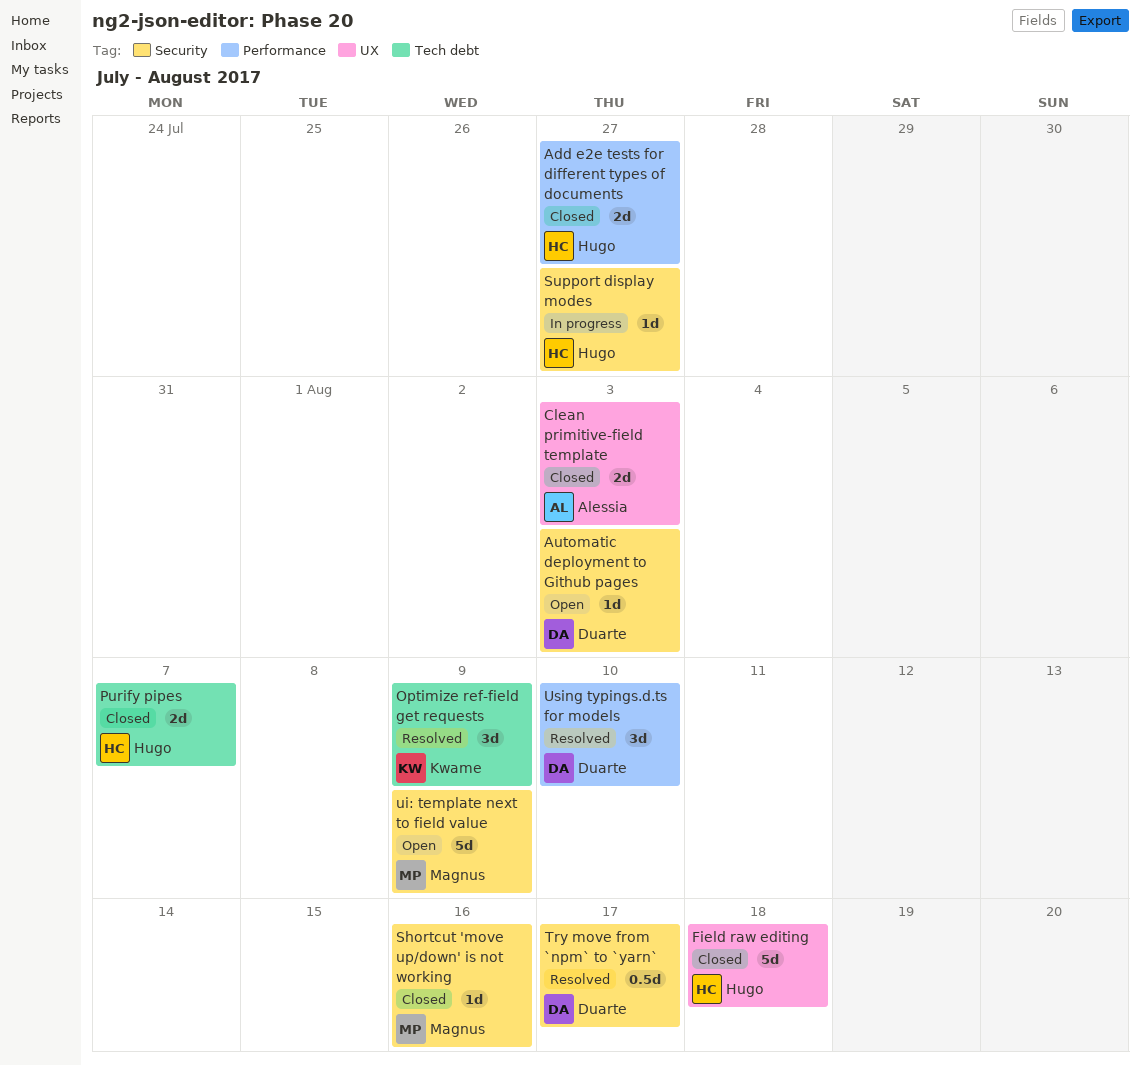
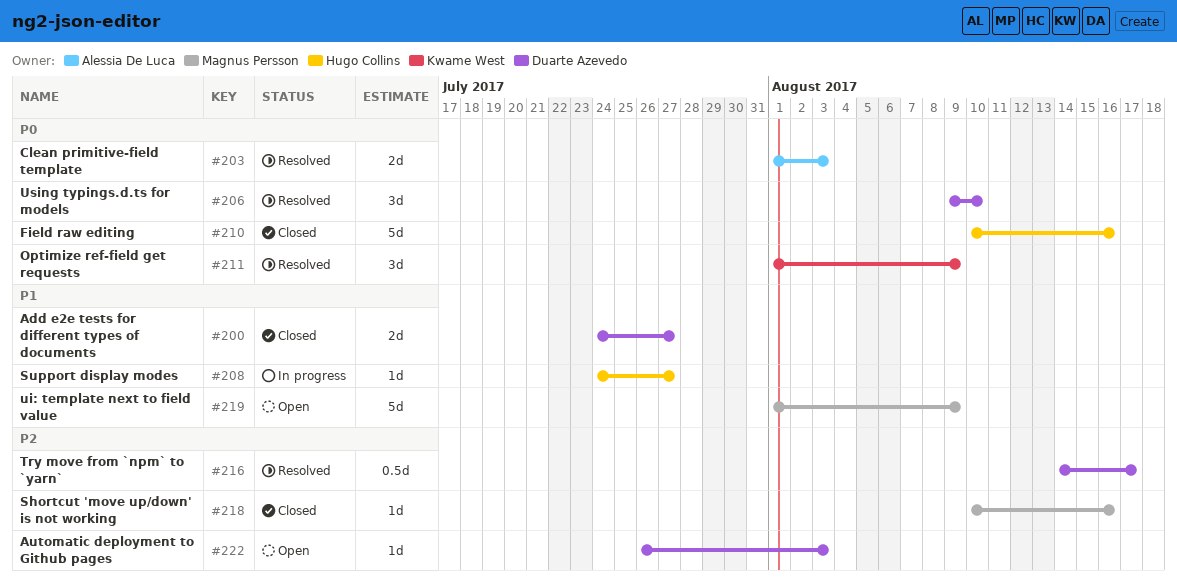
Add e2e tests for different types of documents, owner: Hugo Collins -> Duarte Azevedo
Clean primitive-field template, status: Closed -> Resolved
Field raw editing, due: Aug 18 -> Aug 16
Purify pipes: present -> none

